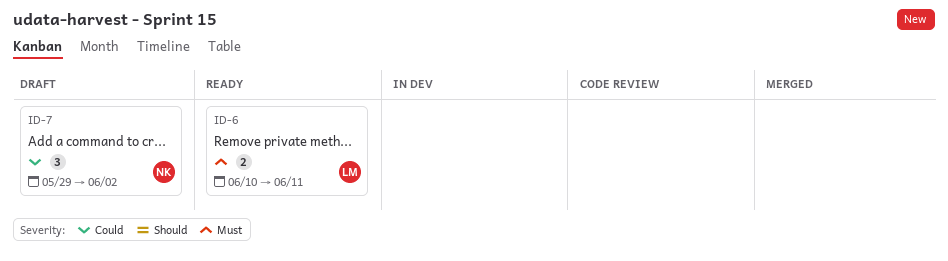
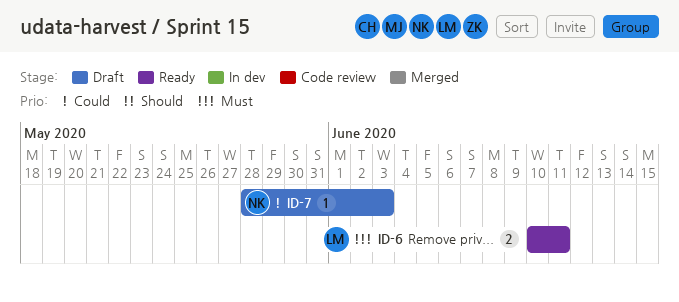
ID-7, estimate: 3 -> 1
ID-7, start: May 29 -> May 28
ID-7, due: Jun 2 -> Jun 3

